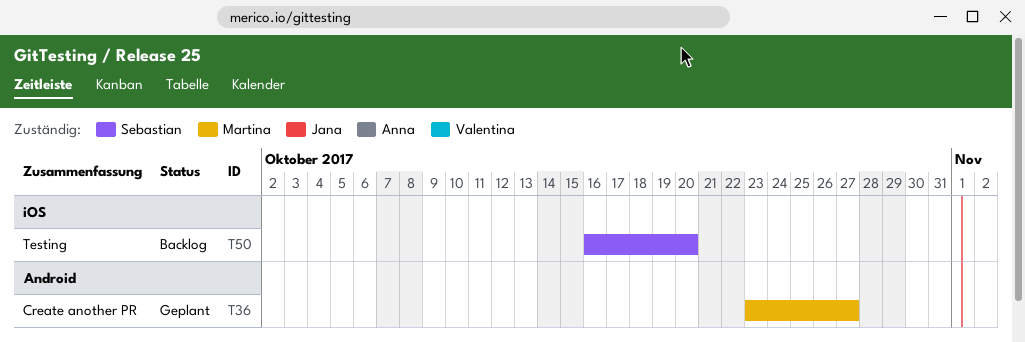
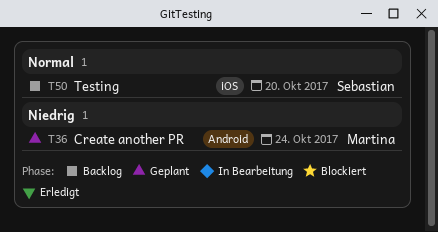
T36, due: Oct 27 -> Oct 24

